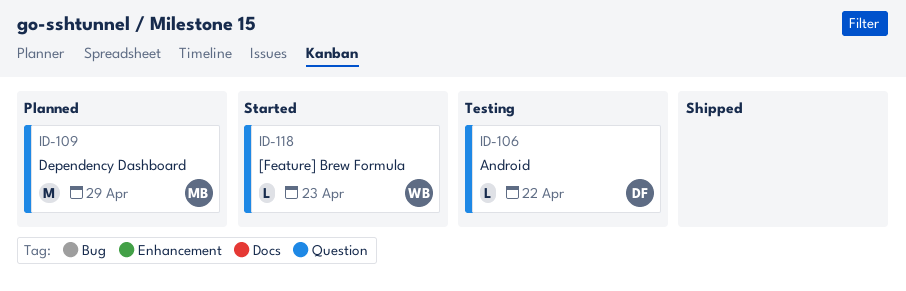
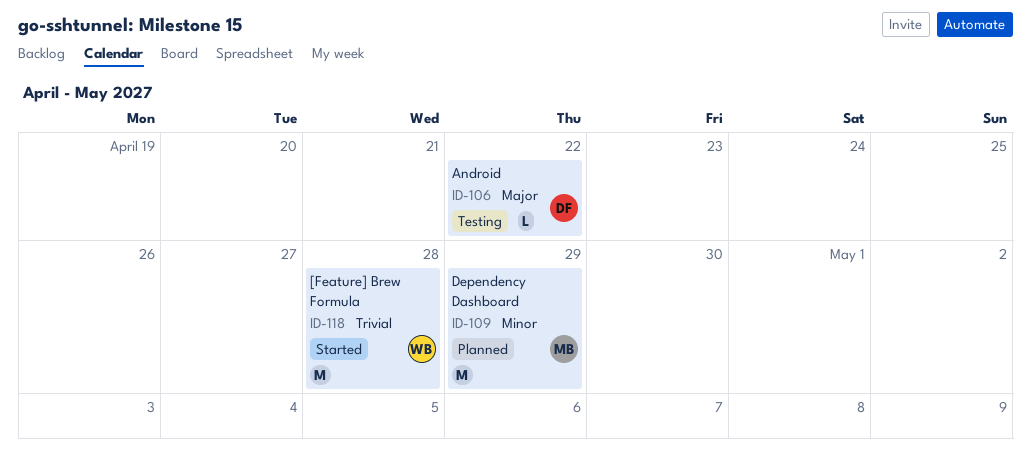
ID-118, estimate: L -> M
ID-118, due: Apr 23 -> Apr 28

